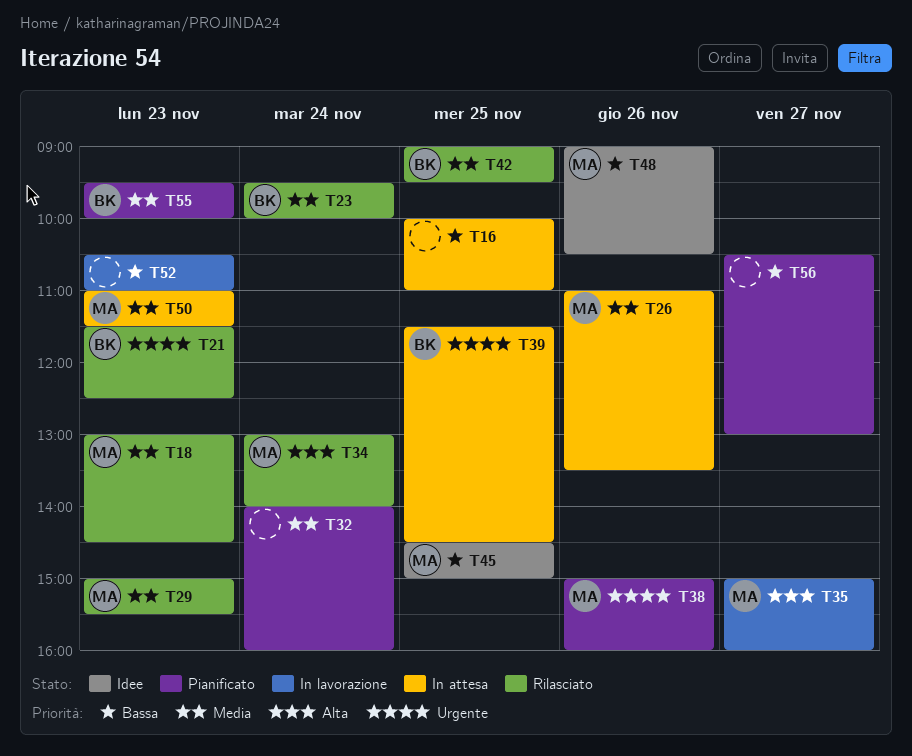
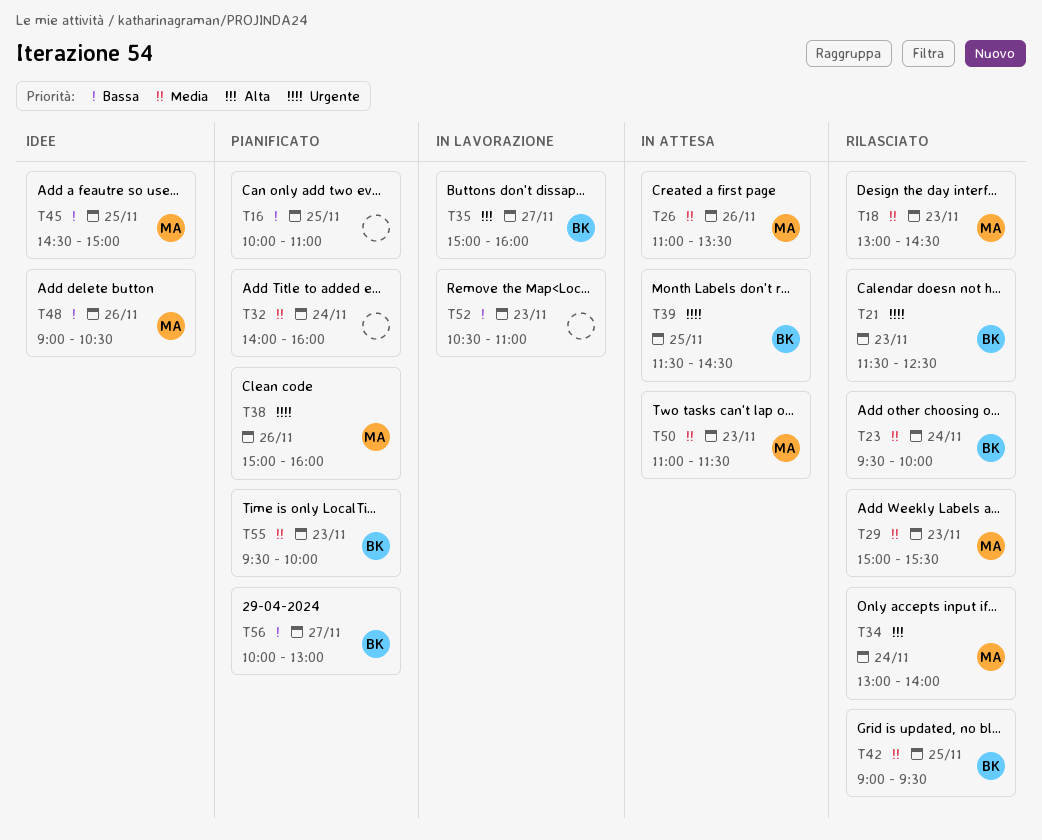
T16, status: In attesa -> Pianificato
T35, owner: MA -> BK
T56, owner: none -> BK
T56, begins: 10:30 -> 10:00

